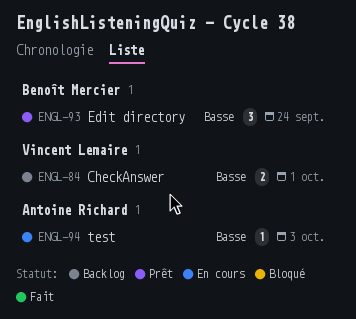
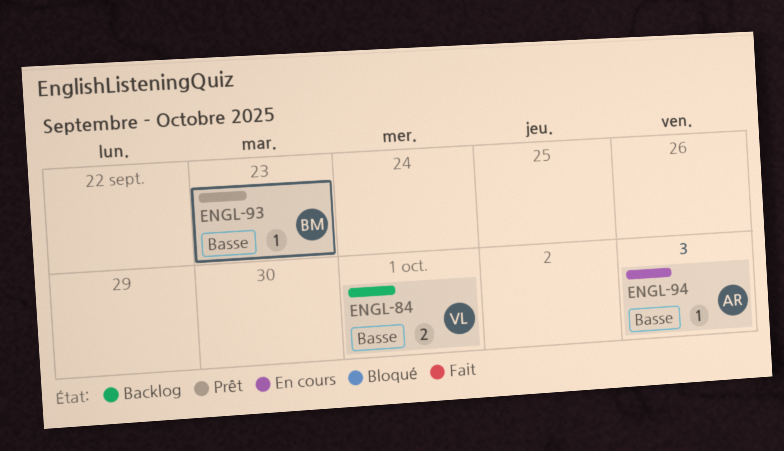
ENGL-93, estimate: 3 -> 1
ENGL-93, due: Sep 24 -> Sep 23

